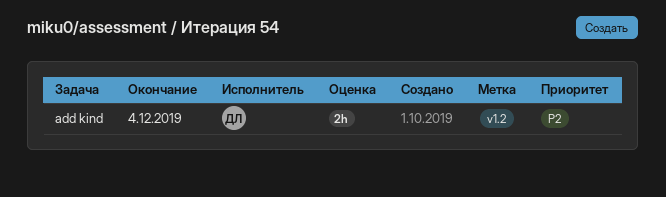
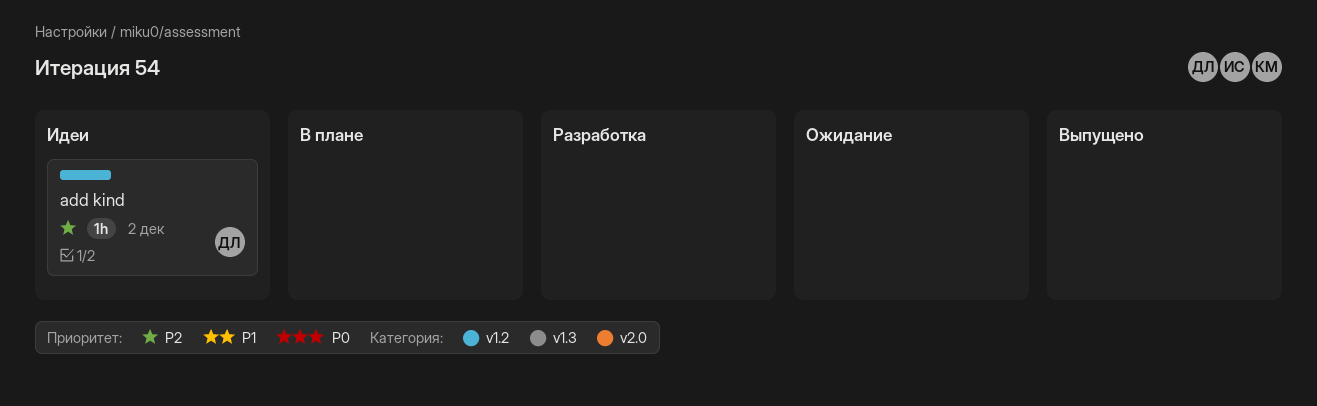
add kind, estimate: 2h -> 1h
add kind, due: Dec 4 -> Dec 2

